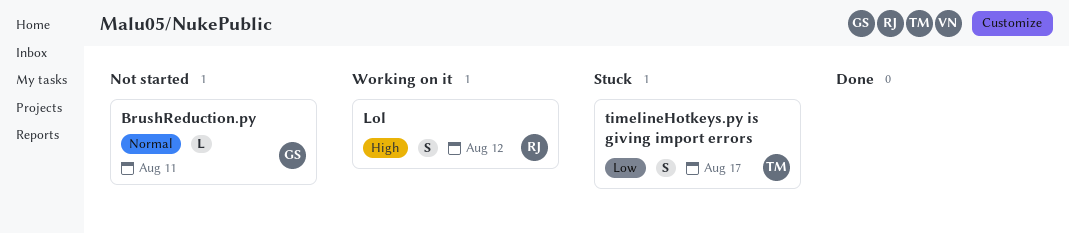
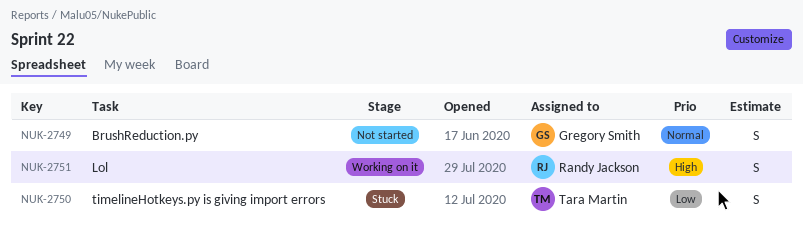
BrushReduction.py, estimate: L -> S

